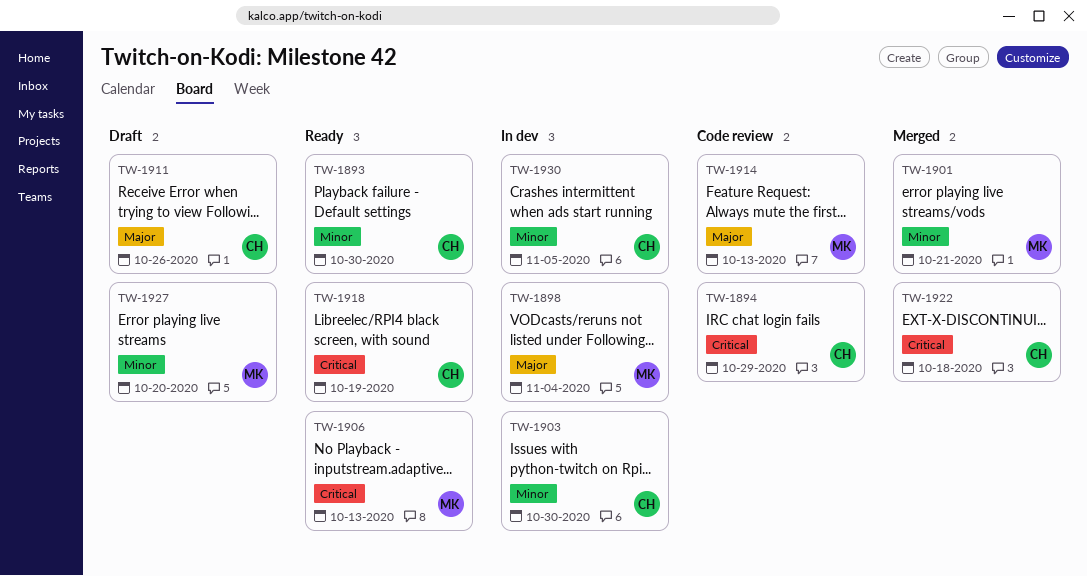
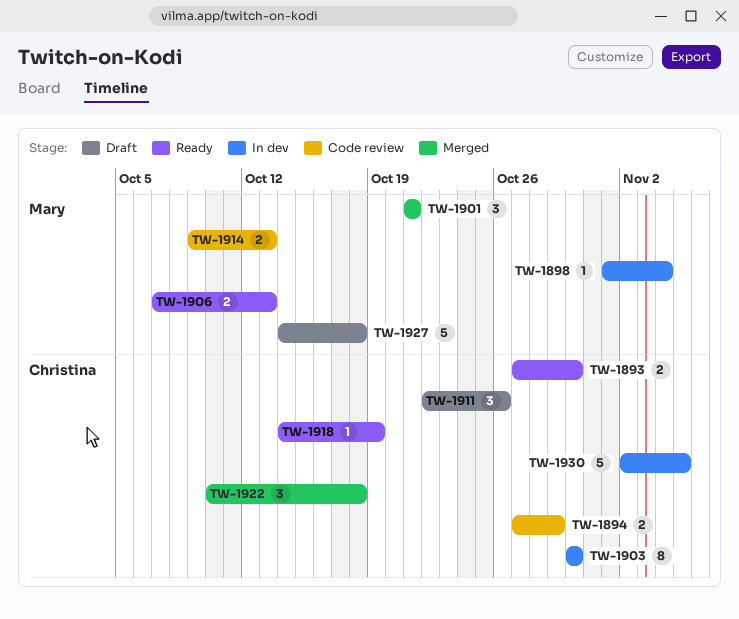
TW-1927, due: Oct 20 -> Oct 18

